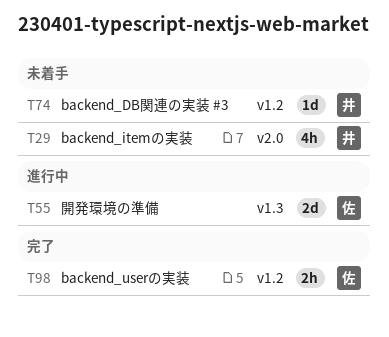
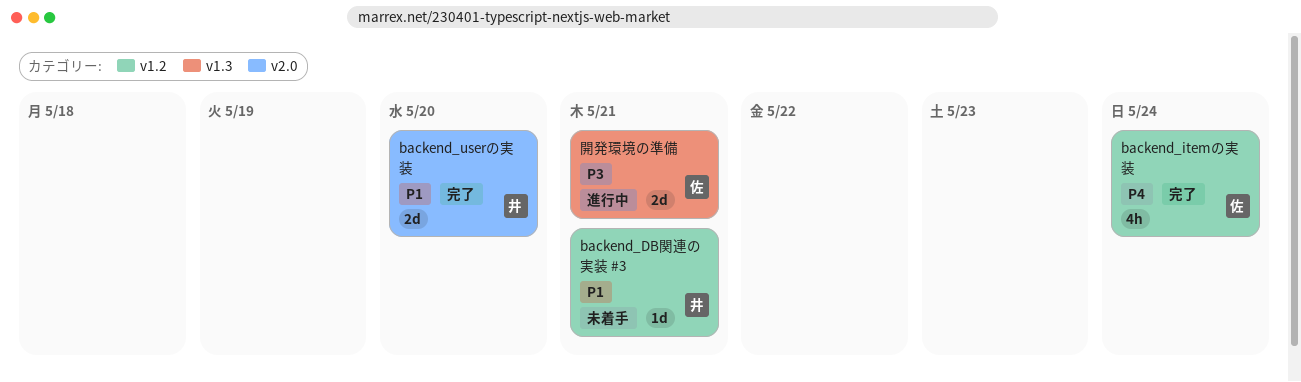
backend_itemの実装, status: 未着手 -> 完了
backend_itemの実装, owner: 井 -> 佐
backend_itemの実装, label: v2.0 -> v1.2
backend_userの実装, owner: 佐 -> 井
backend_userの実装, label: v1.2 -> v2.0
backend_userの実装, estimate: 2h -> 2d

